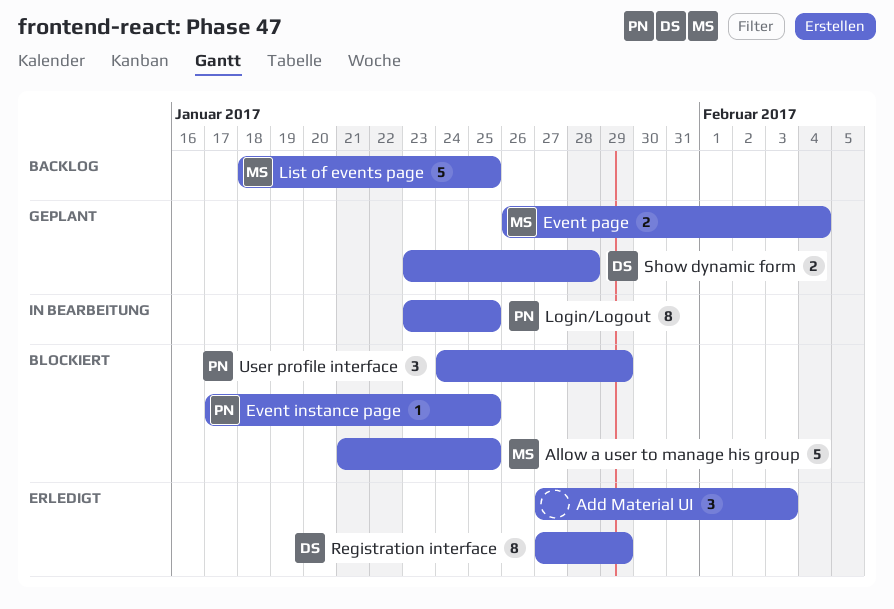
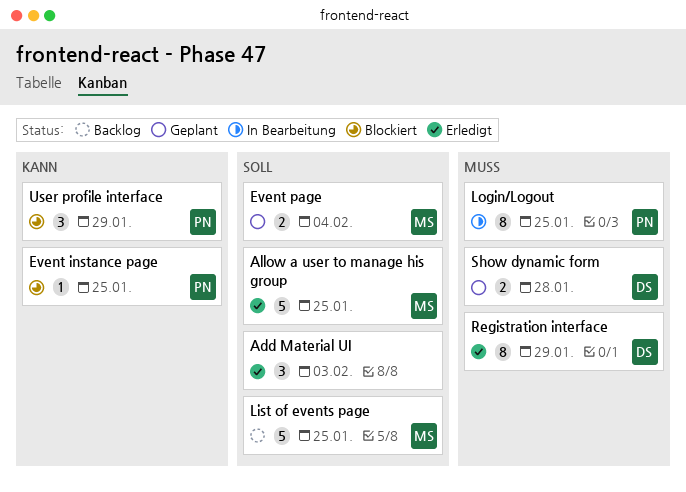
Allow a user to manage his group, status: Blockiert -> Erledigt

